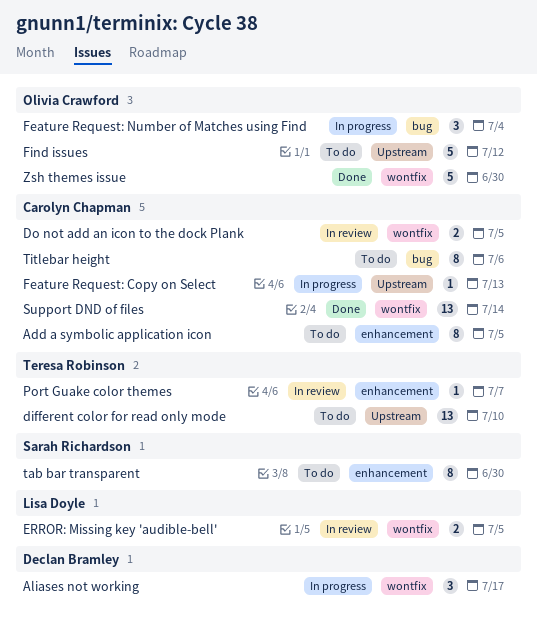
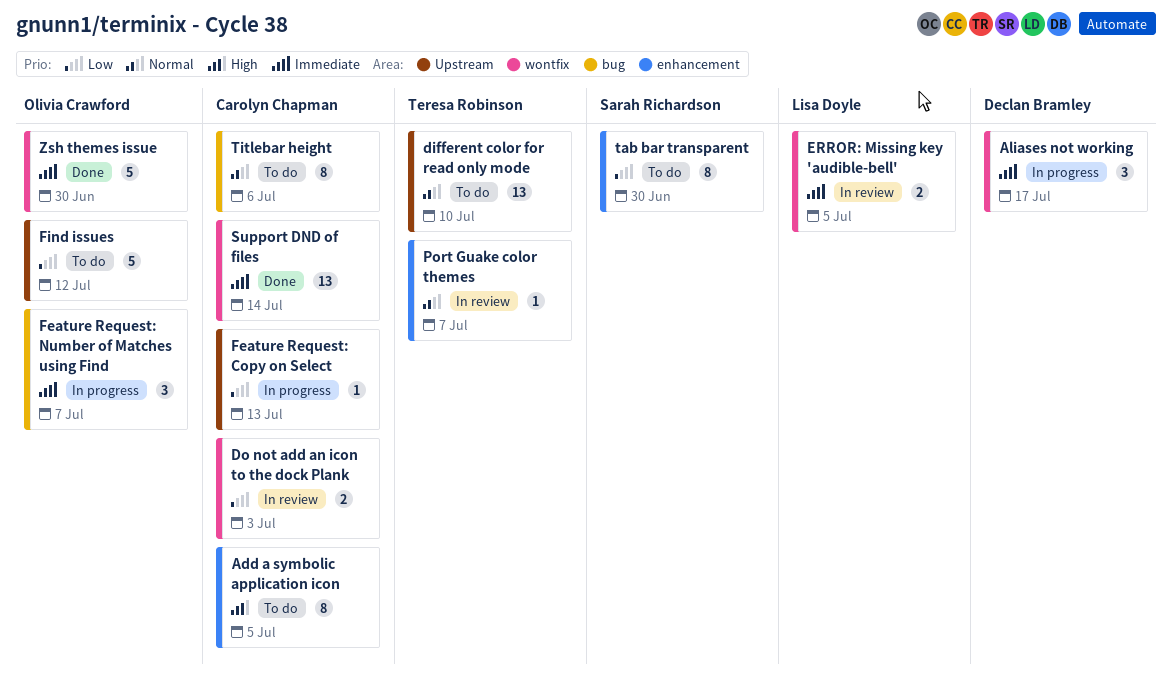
Do not add an icon to the dock Plank, due: Jul 5 -> Jul 3
Feature Request: Number of Matches using Find, due: Jul 4 -> Jul 7

